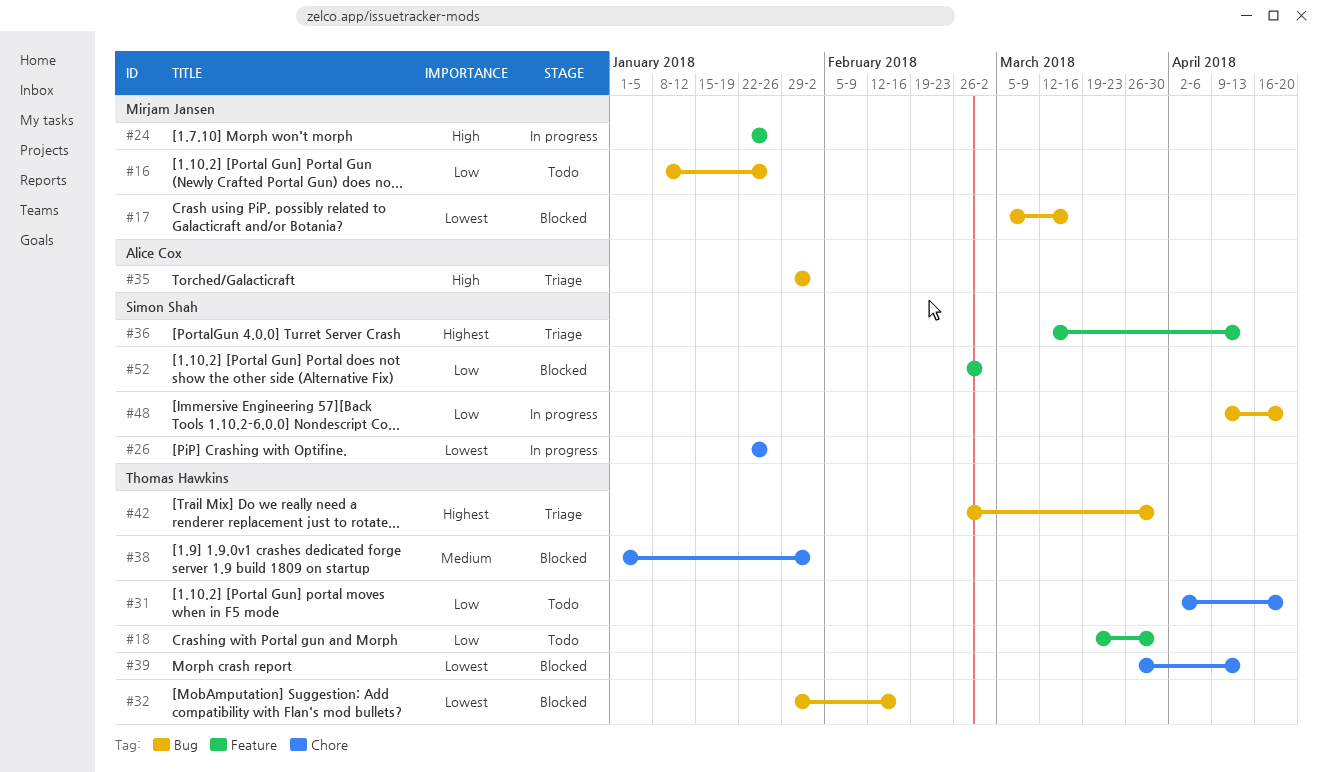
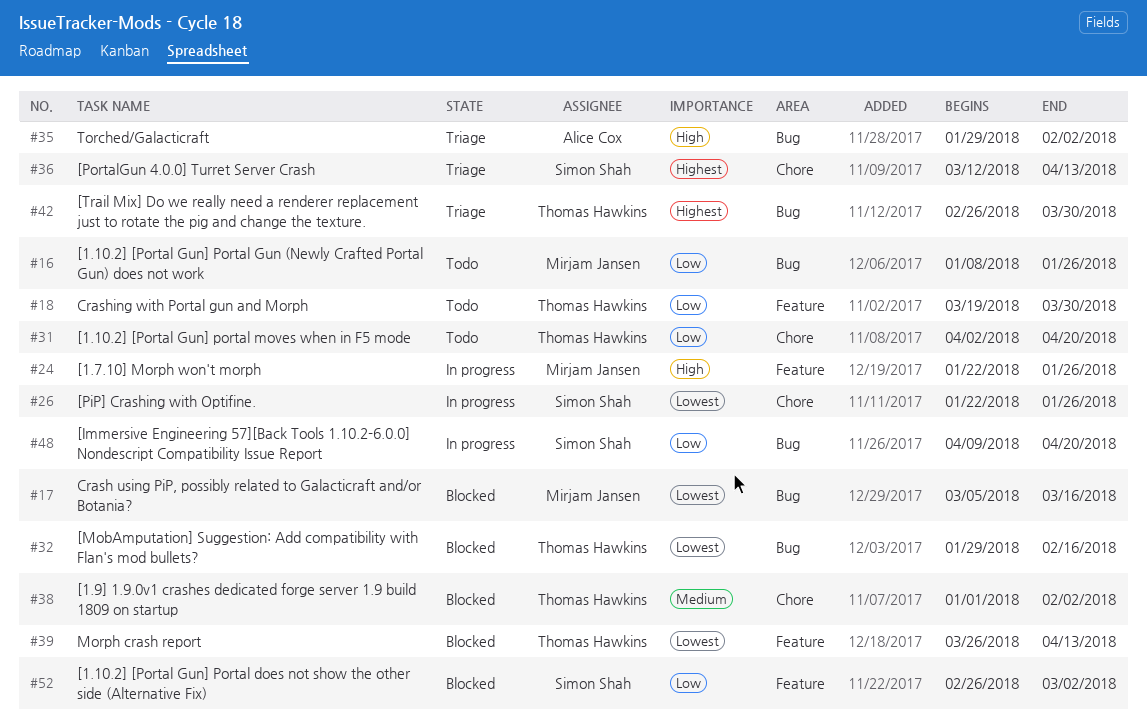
#36, label: Feature -> Chore
#39, label: Chore -> Feature

